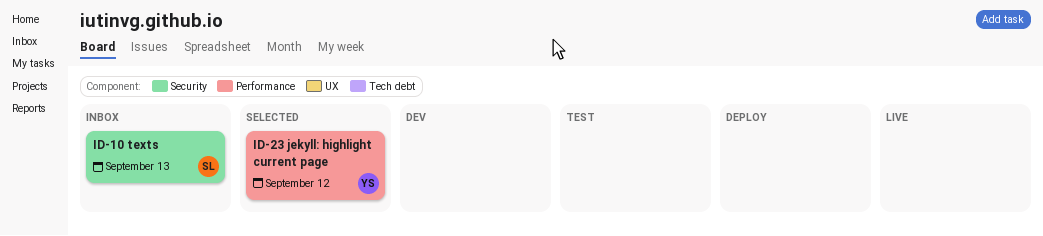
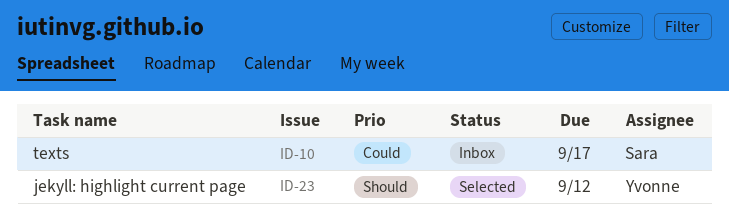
ID-10, due: Sep 13 -> Sep 17

